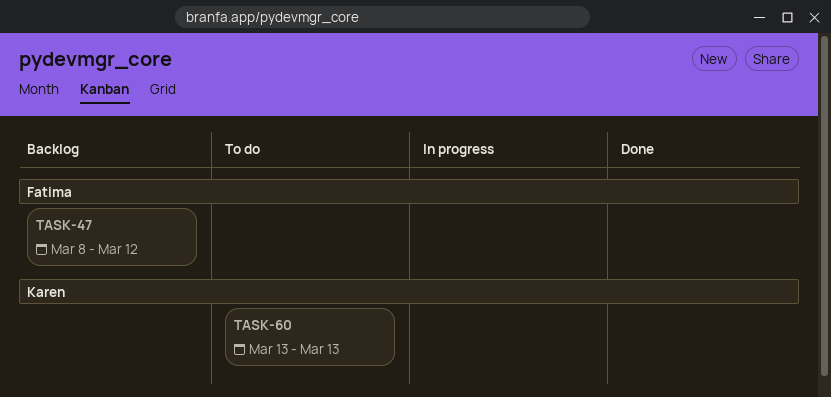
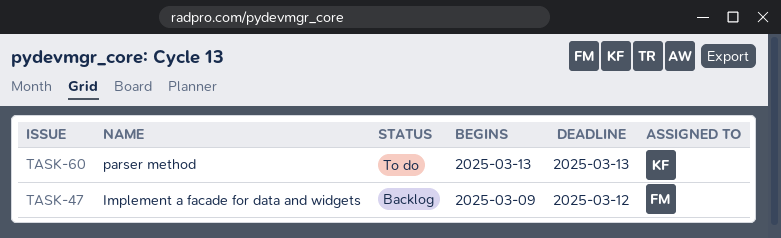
TASK-47, start: Mar 8 -> Mar 9

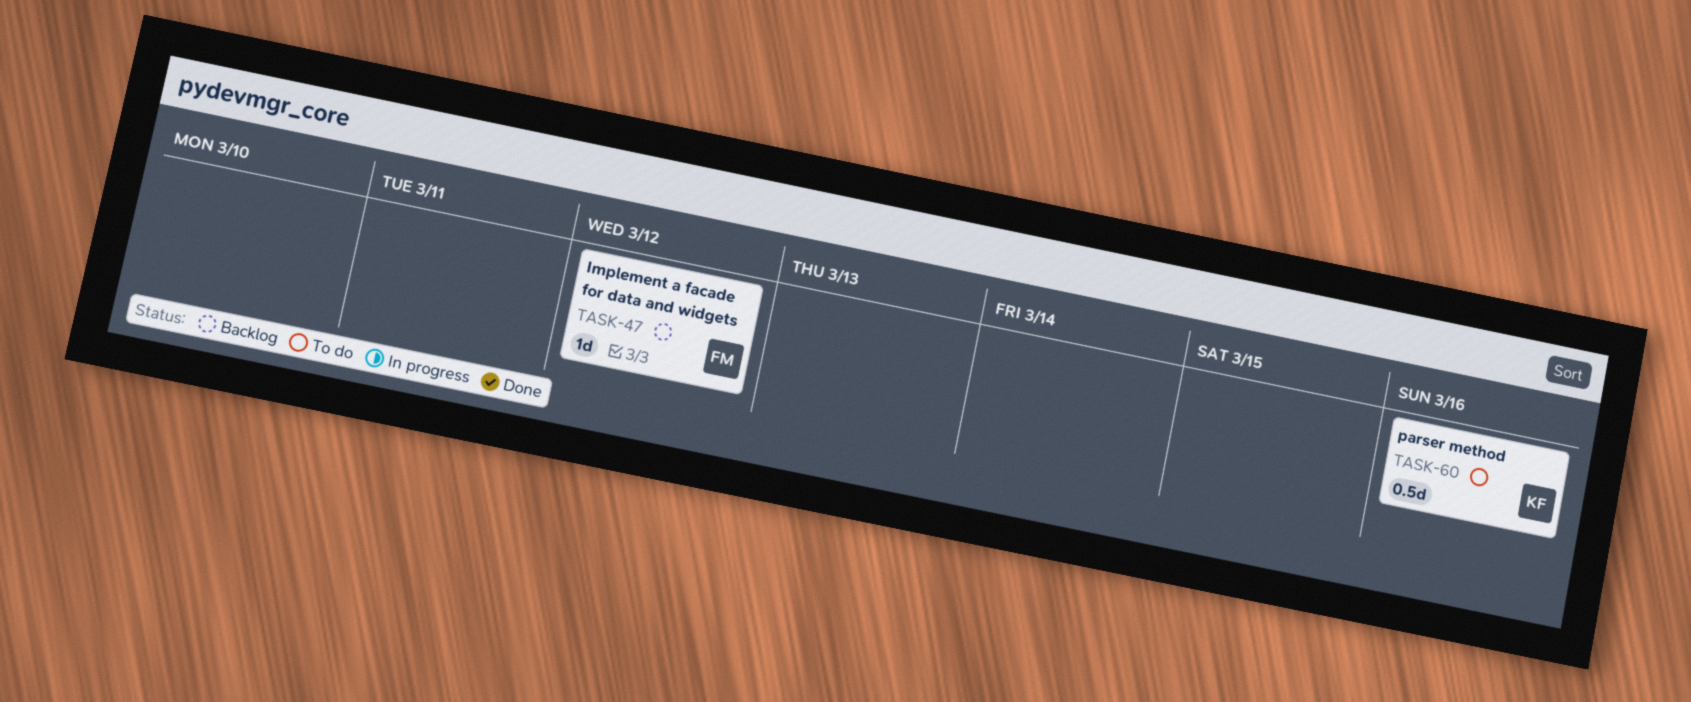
TASK-60, due: Mar 13 -> Mar 16

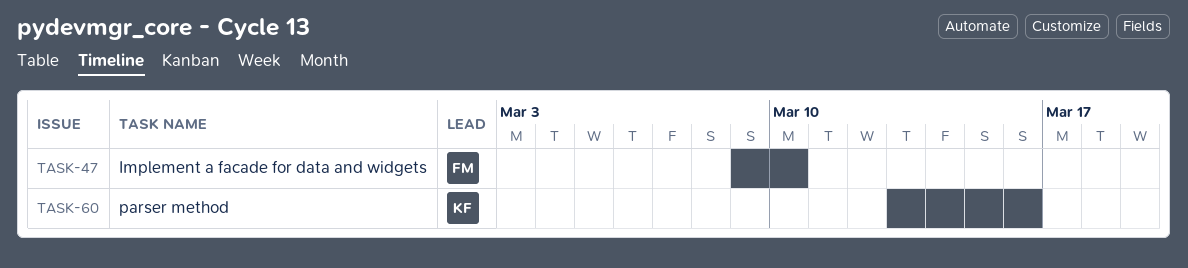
TASK-47, due: Mar 12 -> Mar 10

